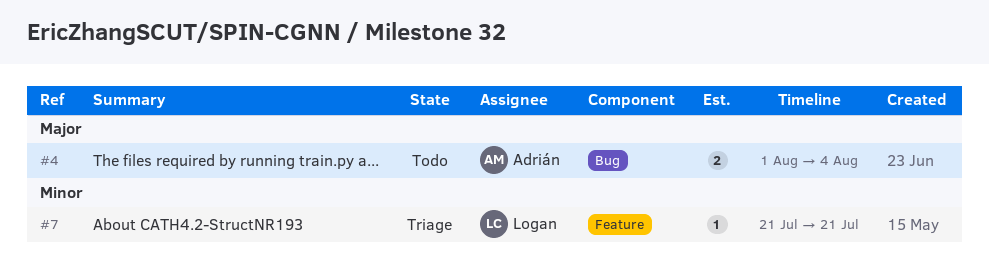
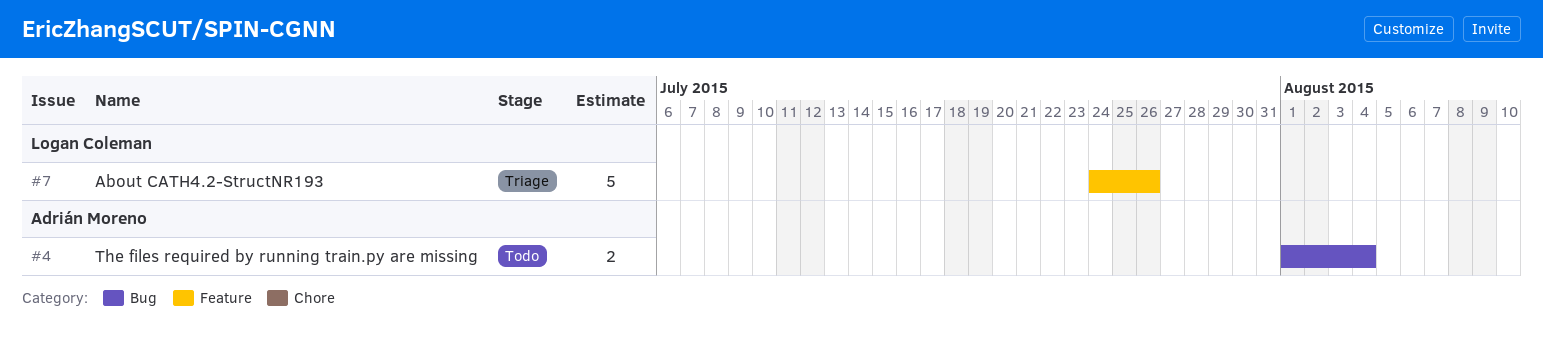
#7, estimate: 1 -> 5
#7, start: Jul 21 -> Jul 24
#7, due: Jul 21 -> Jul 26

